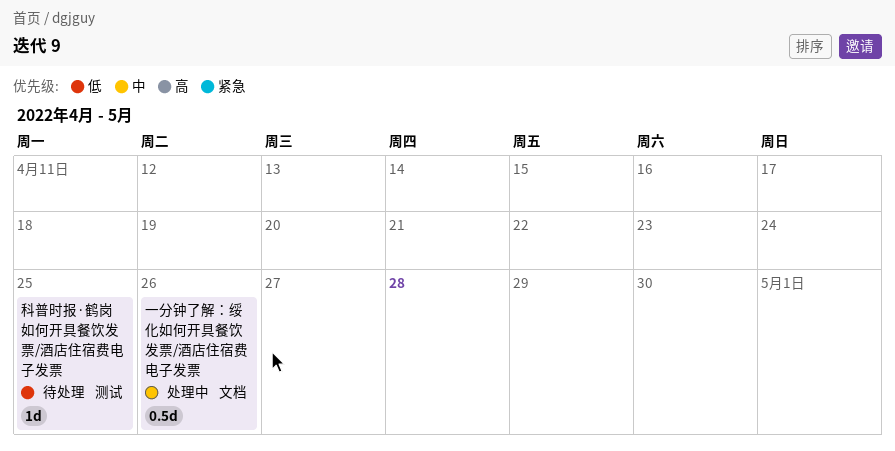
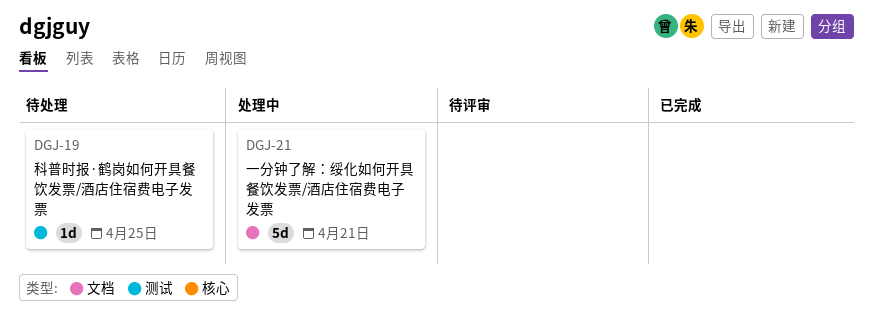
一分钟了解：绥化如何开具餐饮发票/酒店住宿费电子发票, estimate: 0.5d -> 5d
一分钟了解：绥化如何开具餐饮发票/酒店住宿费电子发票, due: Apr 26 -> Apr 21

